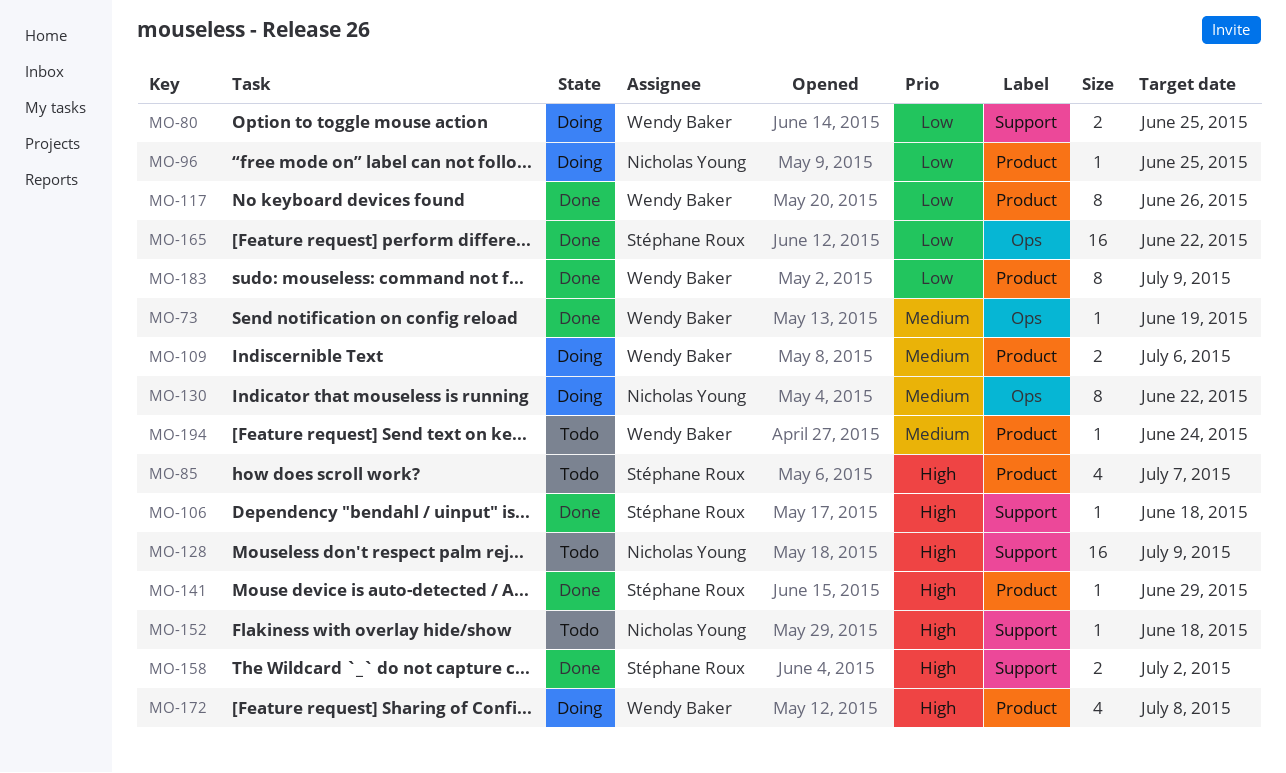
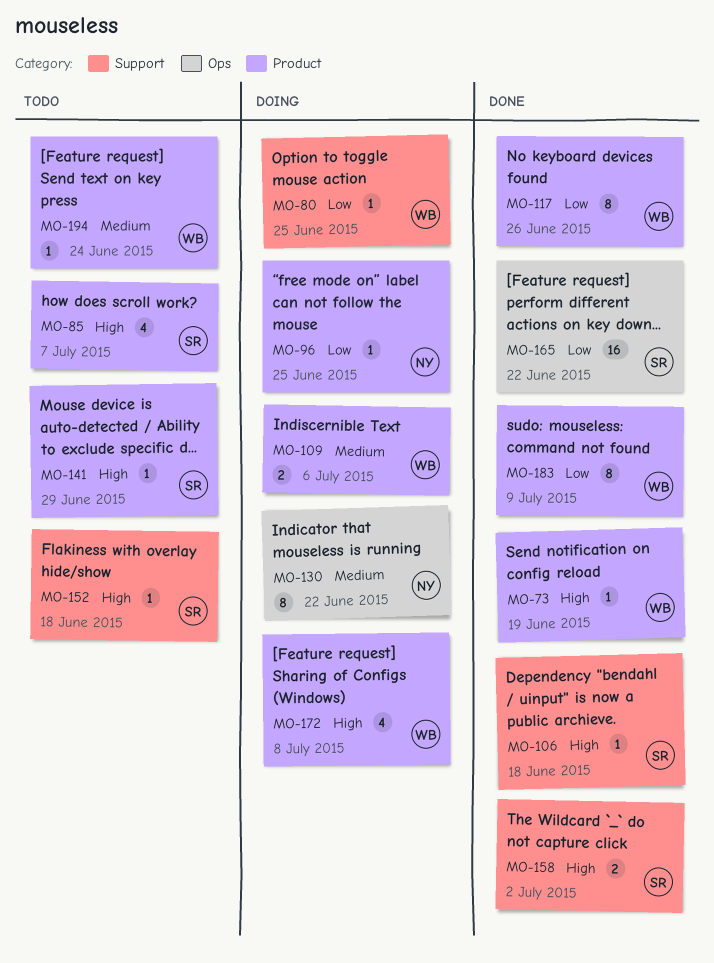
MO-73, priority: Medium -> High
MO-73, label: Ops -> Product
MO-80, estimate: 2 -> 1
MO-128: present -> none
MO-141, status: Done -> Todo
MO-152, owner: Nicholas Young -> Stéphane Roux

